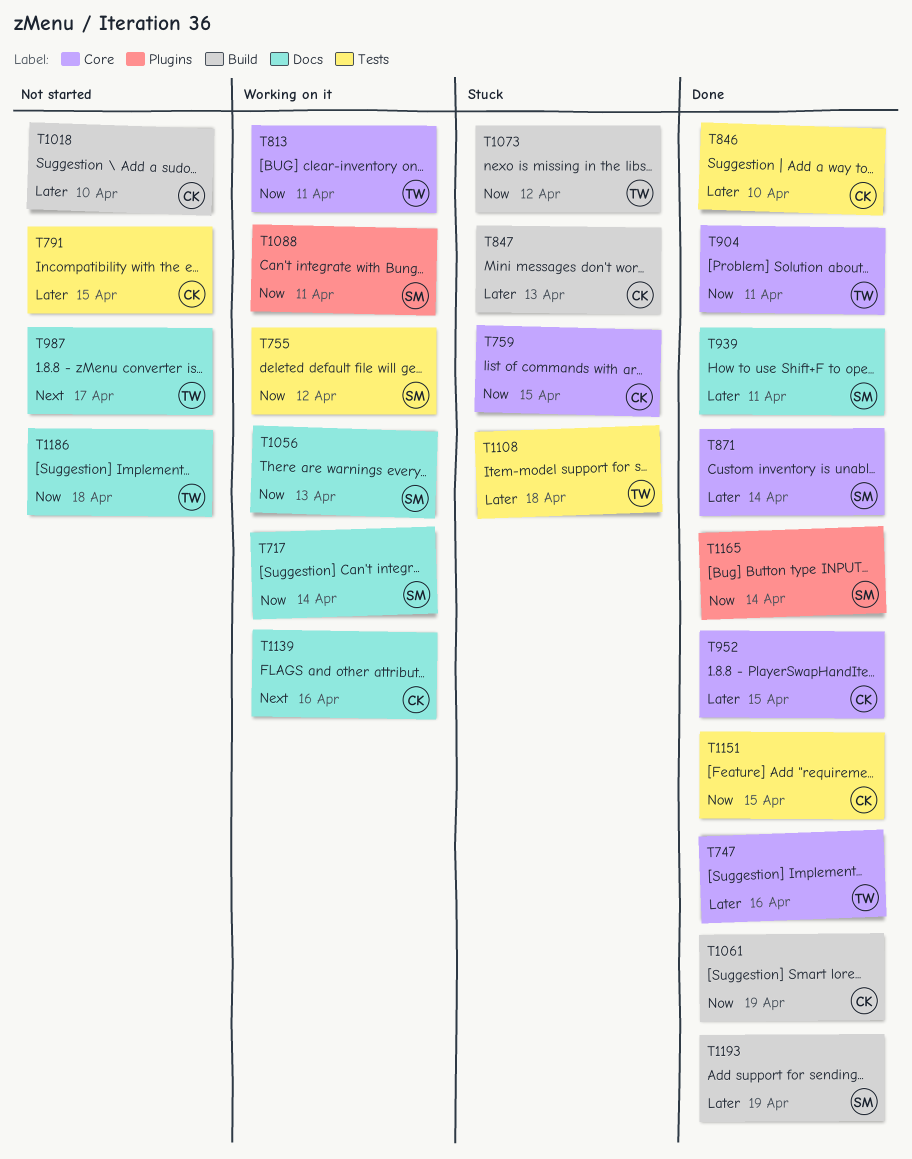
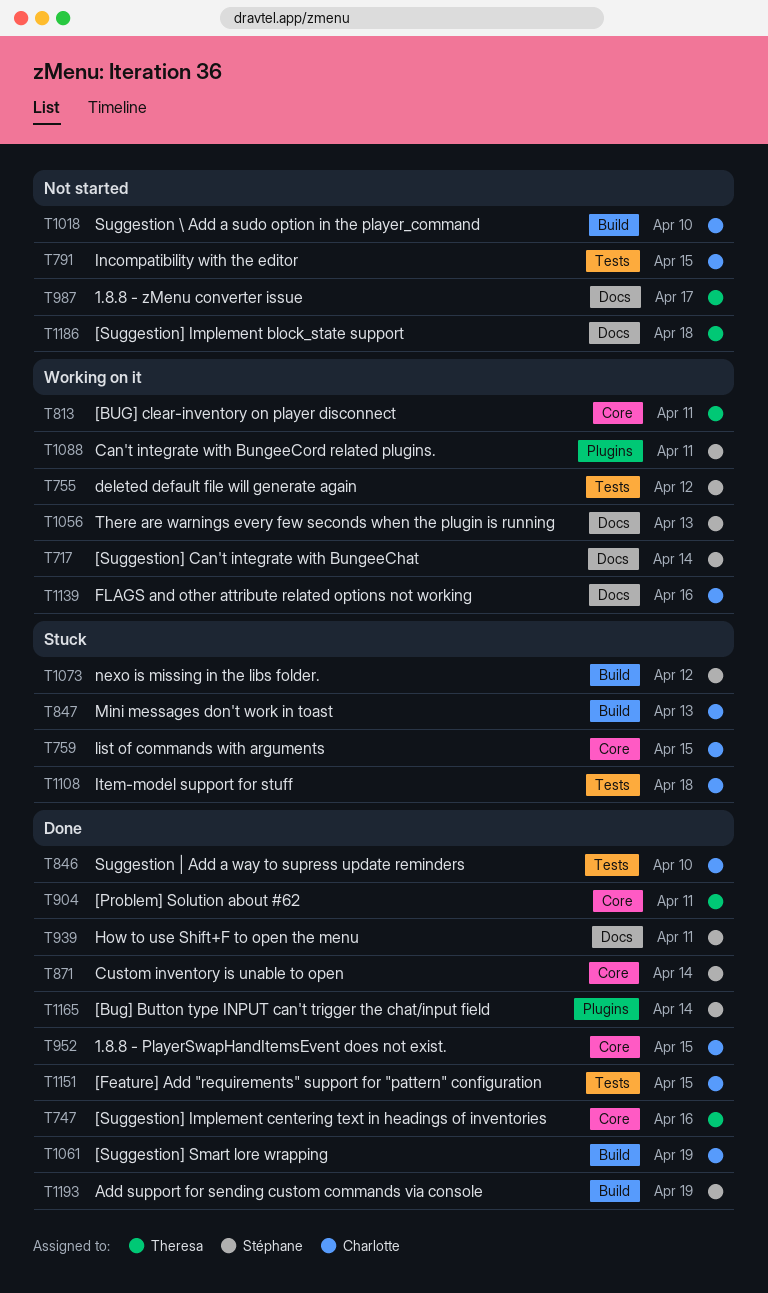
T1073, owner: Theresa -> Stéphane
T1108, owner: Theresa -> Charlotte

